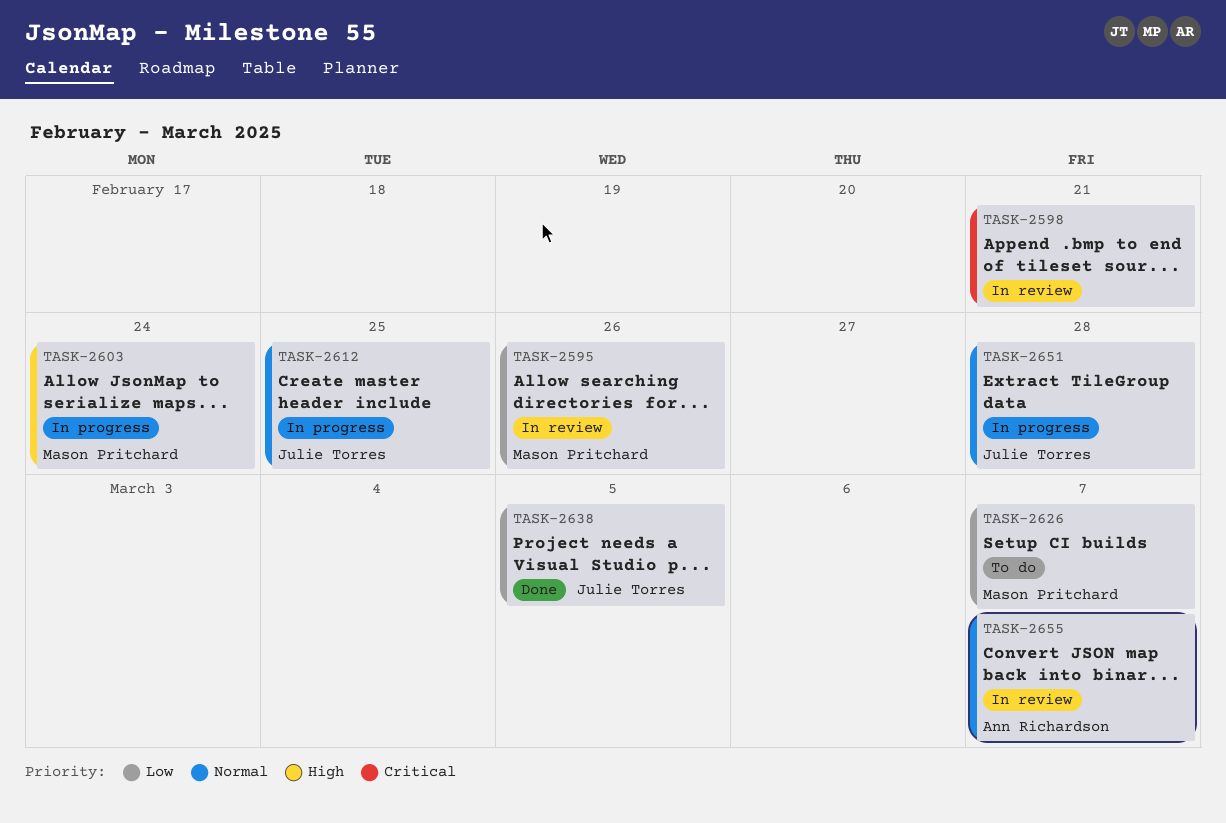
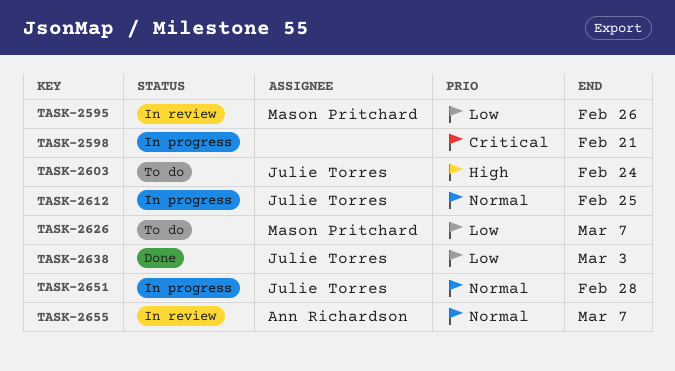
TASK-2598, status: In review -> In progress
TASK-2603, status: In progress -> To do
TASK-2603, owner: Mason Pritchard -> Julie Torres
TASK-2638, due: Mar 5 -> Mar 3

